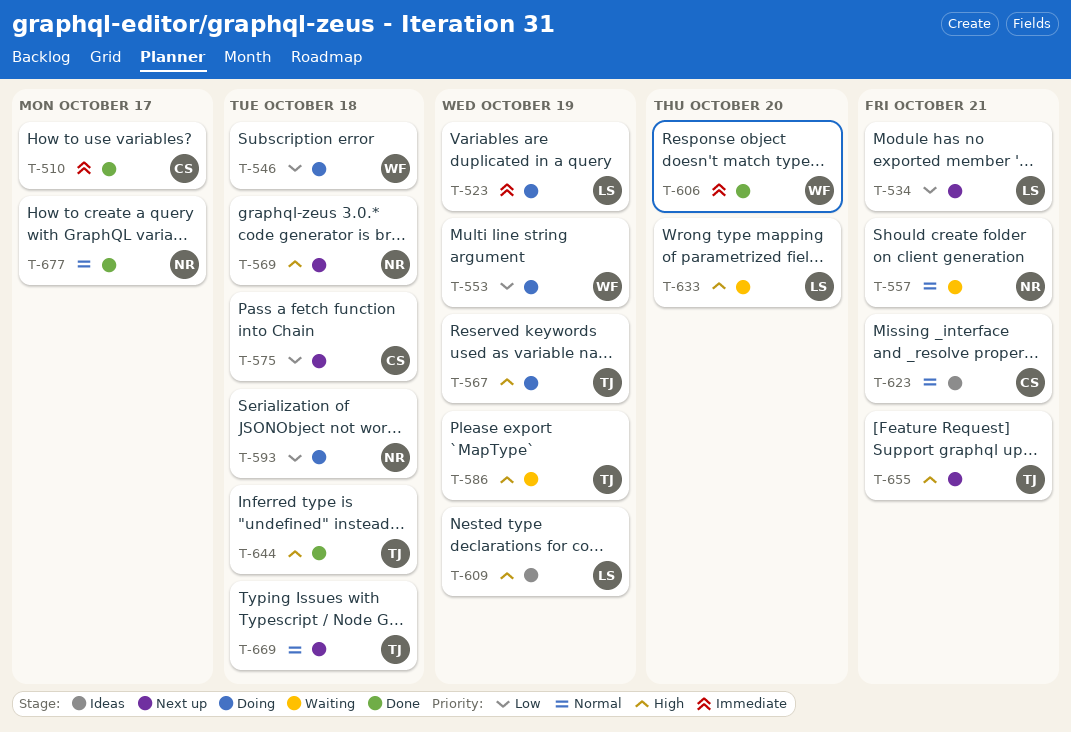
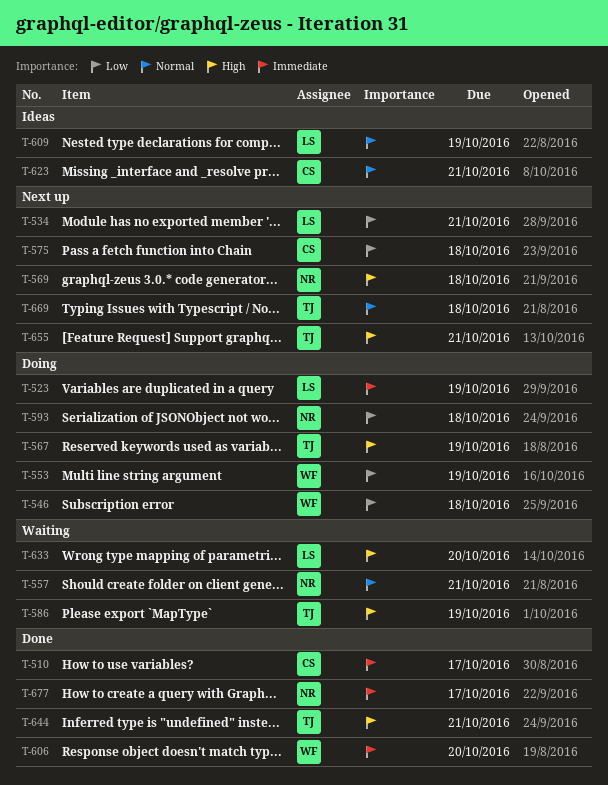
T-609, priority: High -> Normal
T-644, due: Oct 18 -> Oct 21
T-677, priority: Normal -> Immediate

